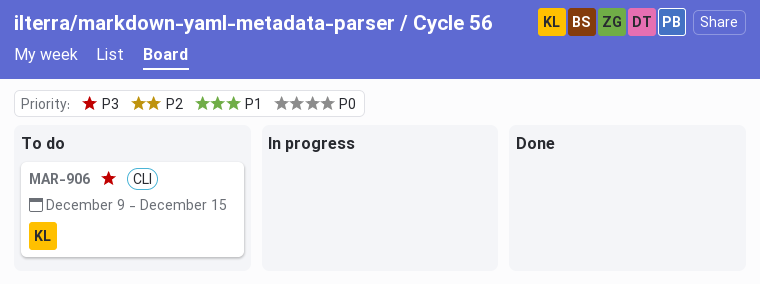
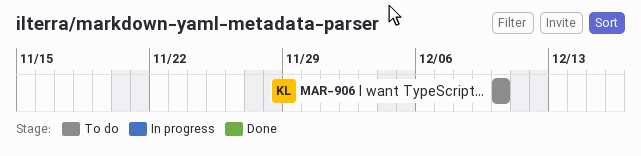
MAR-906, start: Dec 9 -> Dec 10
MAR-906, due: Dec 15 -> Dec 10

